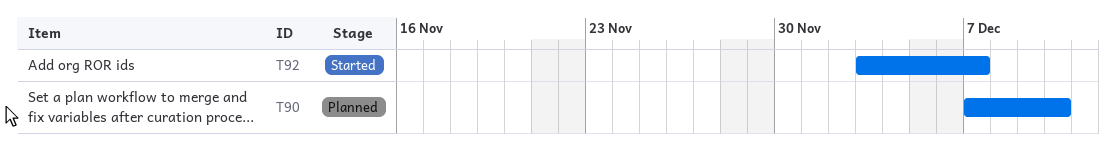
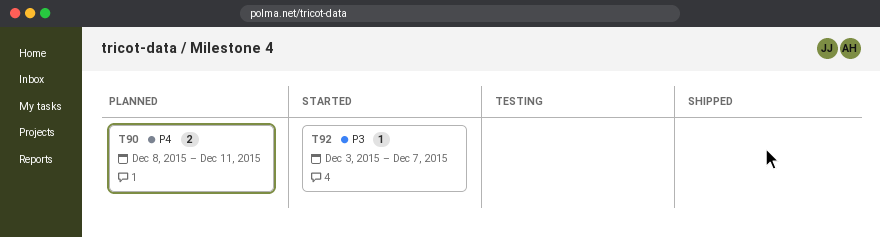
T90, start: Dec 7 -> Dec 8
T90, due: Dec 10 -> Dec 11

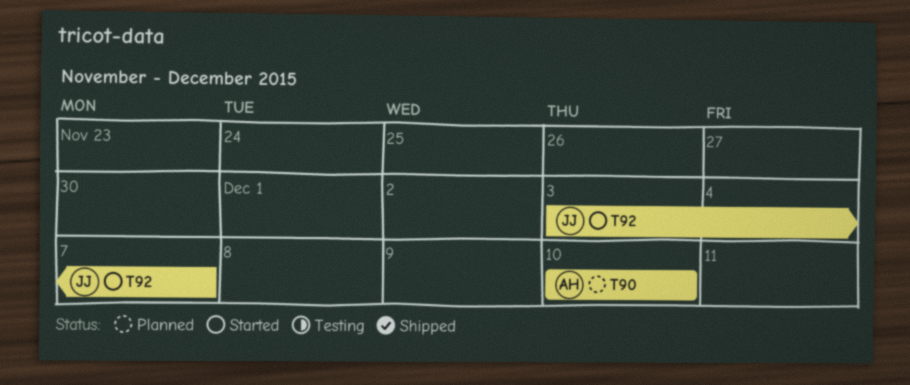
T90, start: Dec 8 -> Dec 10
T90, due: Dec 11 -> Dec 10

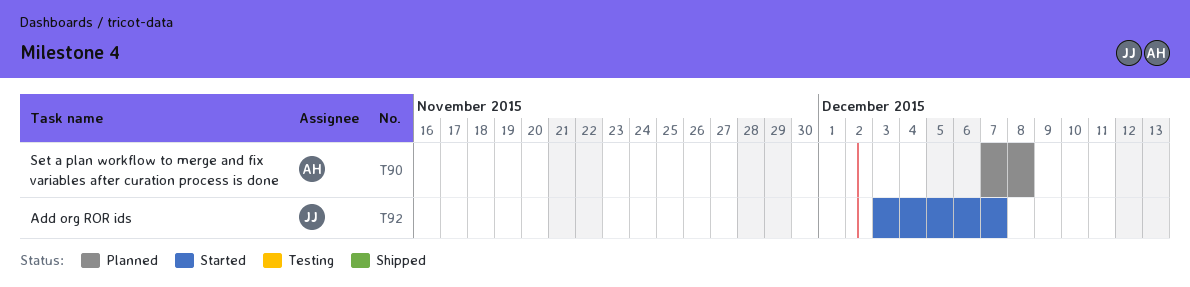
T90, start: Dec 10 -> Dec 7
T90, due: Dec 10 -> Dec 8

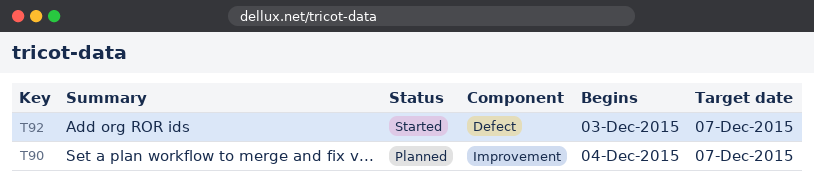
T90, start: Dec 7 -> Dec 4
T90, due: Dec 8 -> Dec 7

